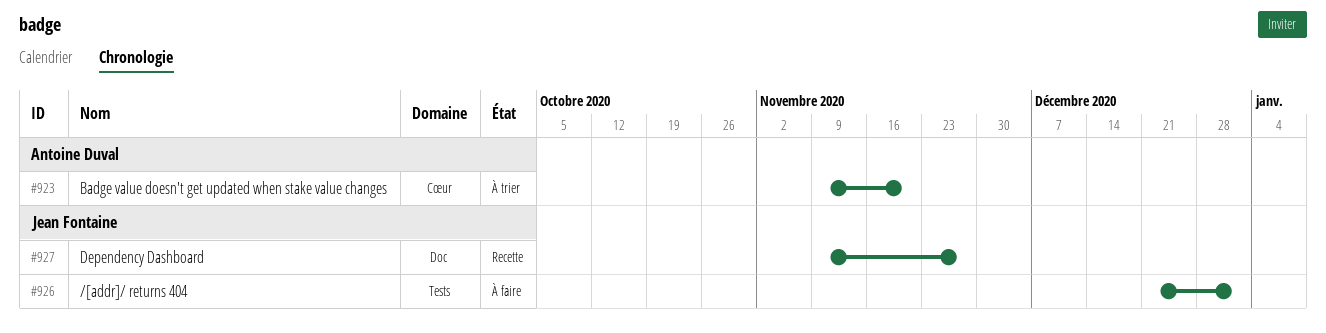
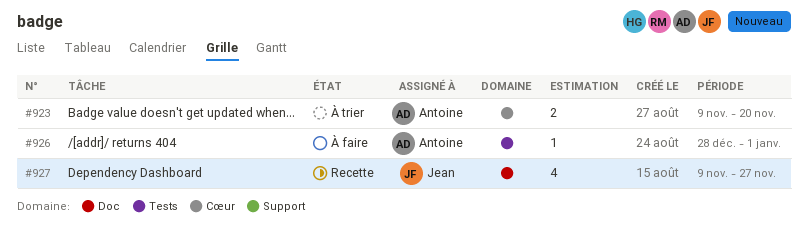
#926, owner: Jean Fontaine -> Antoine Duval
#926, start: Dec 21 -> Dec 28

